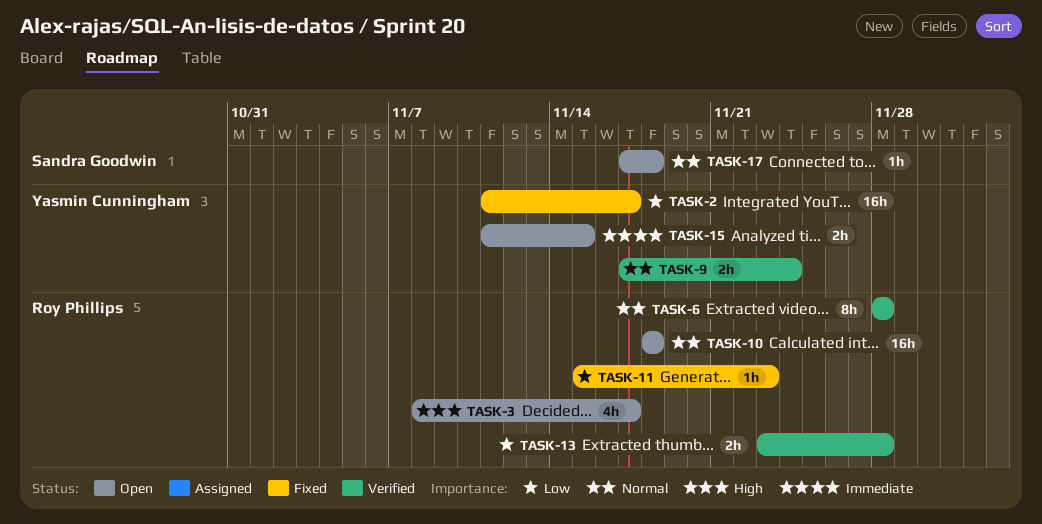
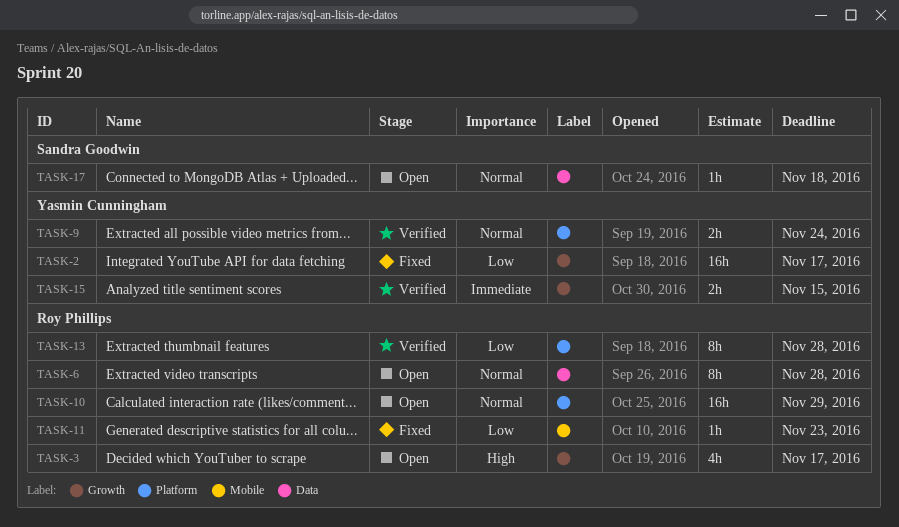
TASK-6, status: Verified -> Open
TASK-10, due: Nov 18 -> Nov 29
TASK-13, estimate: 2h -> 8h
TASK-15, status: Open -> Verified

